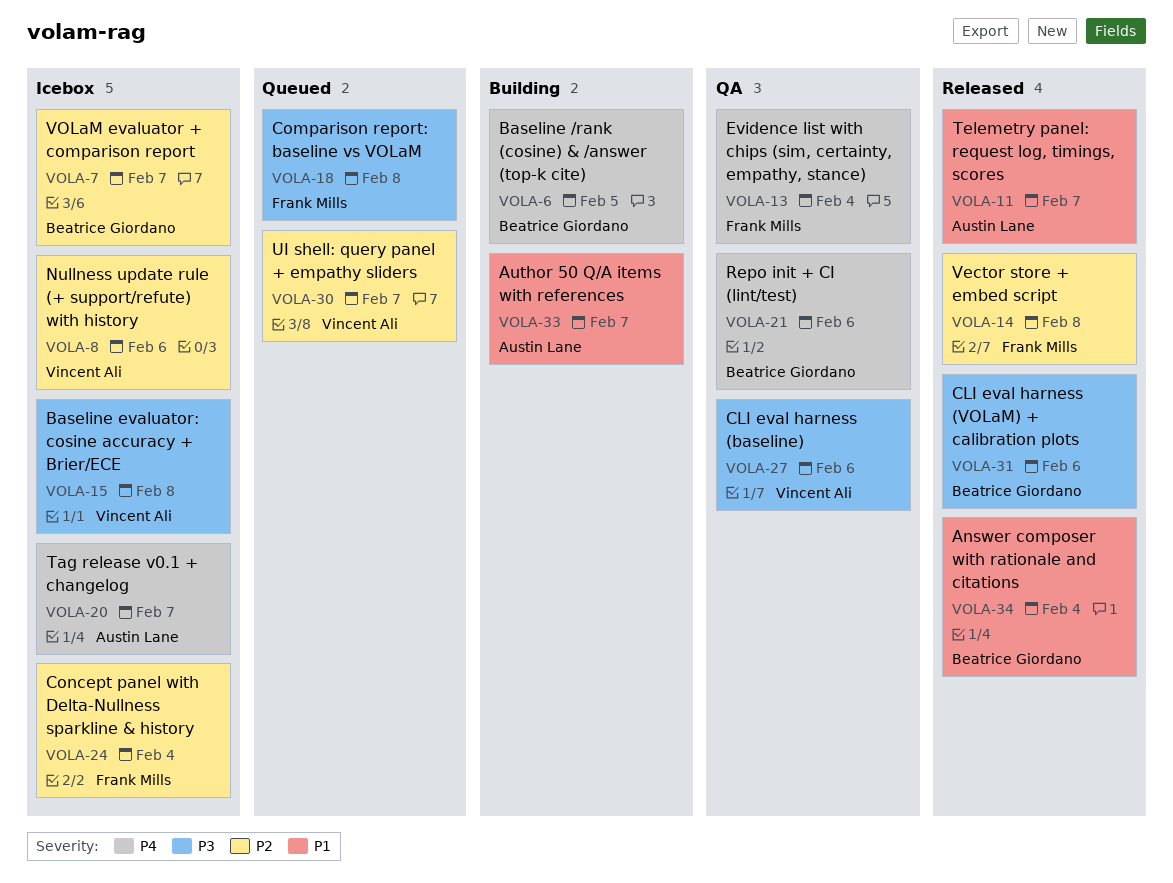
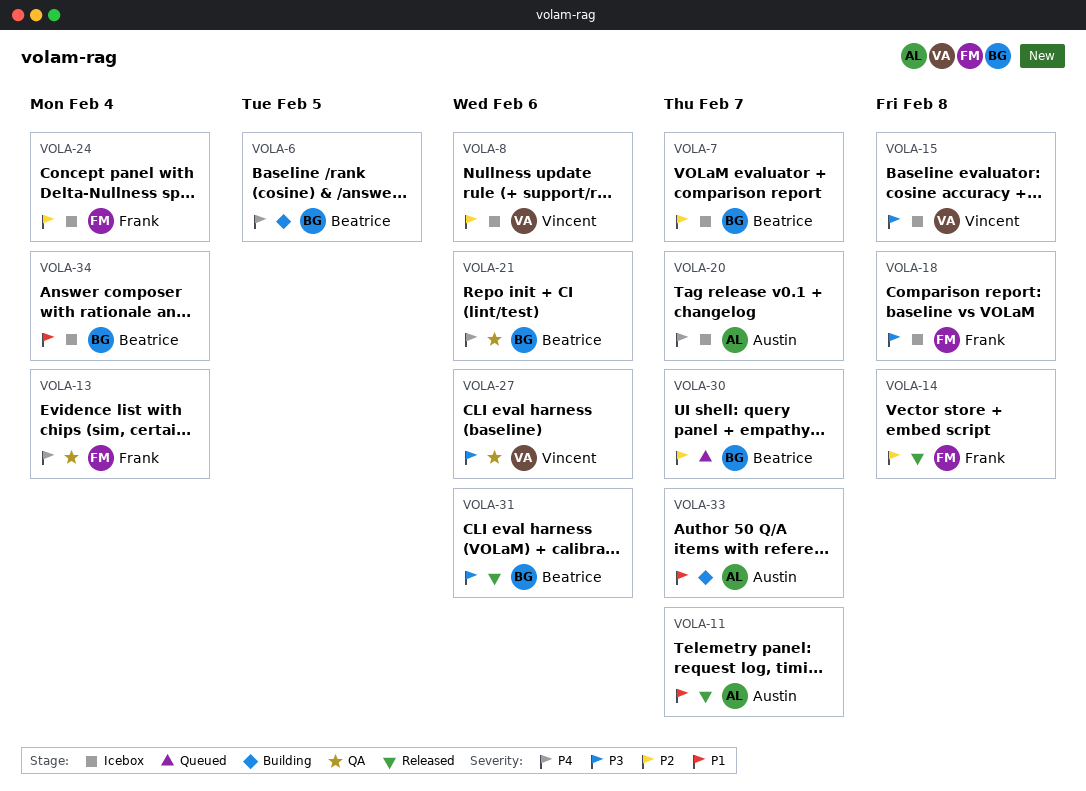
VOLA-18, status: Queued -> Icebox
VOLA-30, owner: Vincent Ali -> Beatrice Giordano
VOLA-34, status: Released -> Icebox

